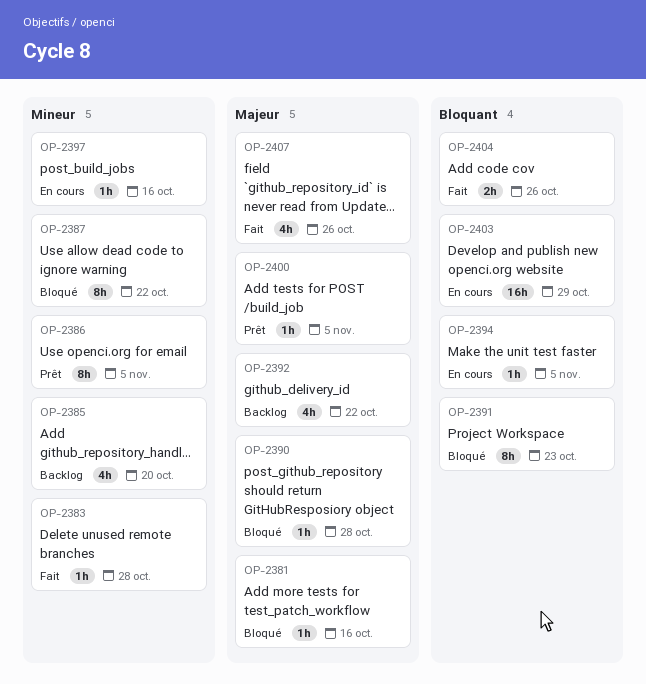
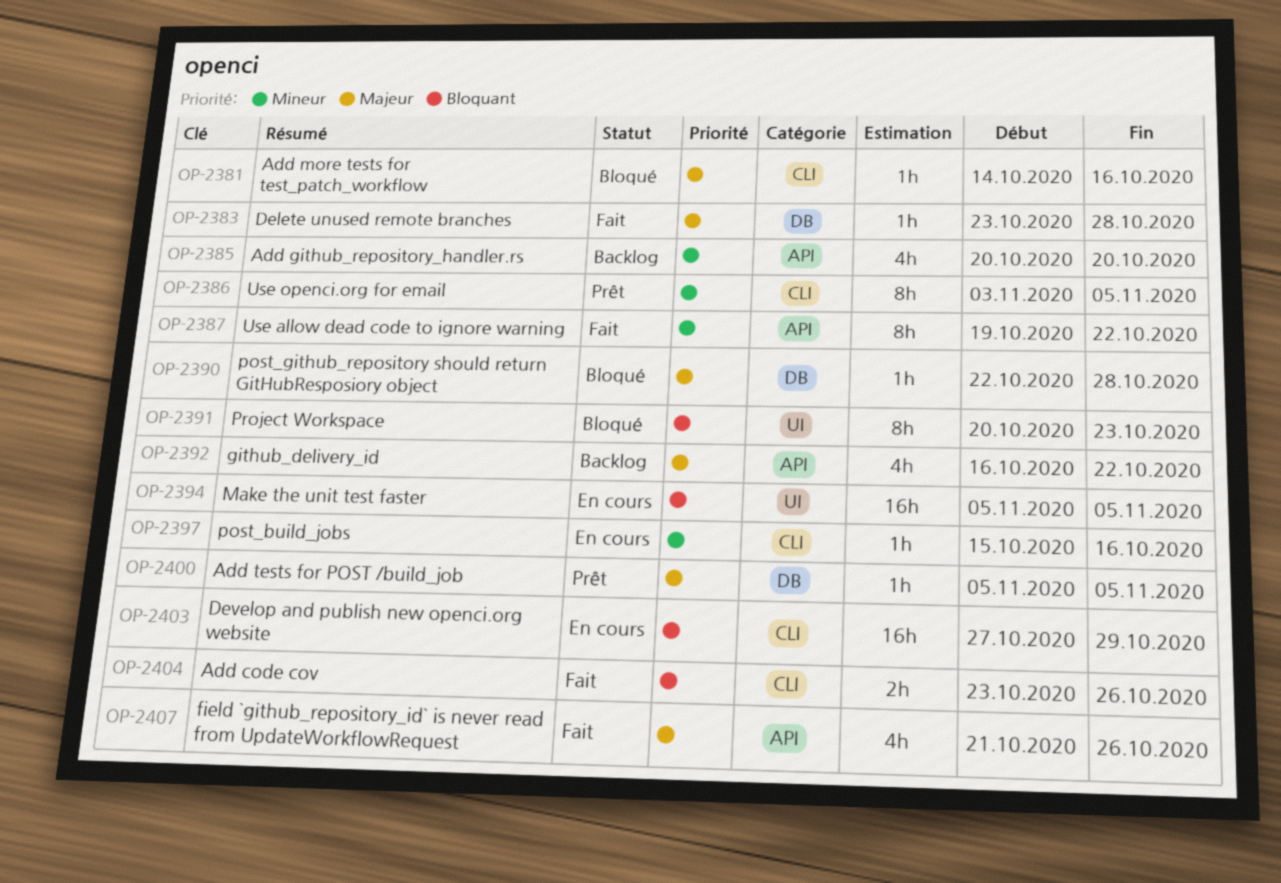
OP-2383, priority: Mineur -> Majeur
OP-2387, status: Bloqué -> Fait
OP-2394, estimate: 1h -> 16h

